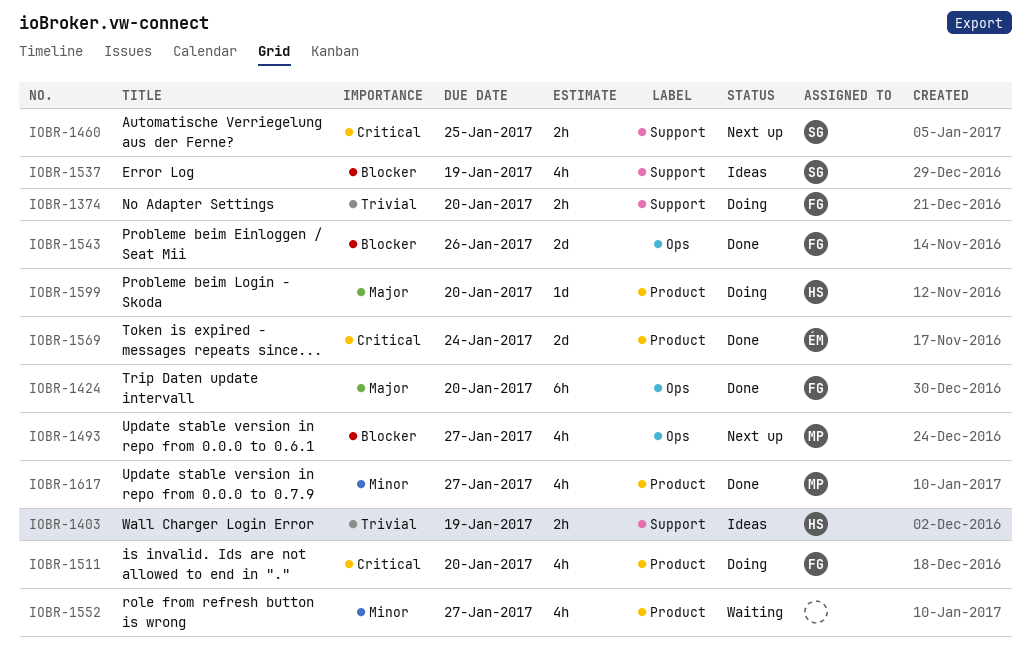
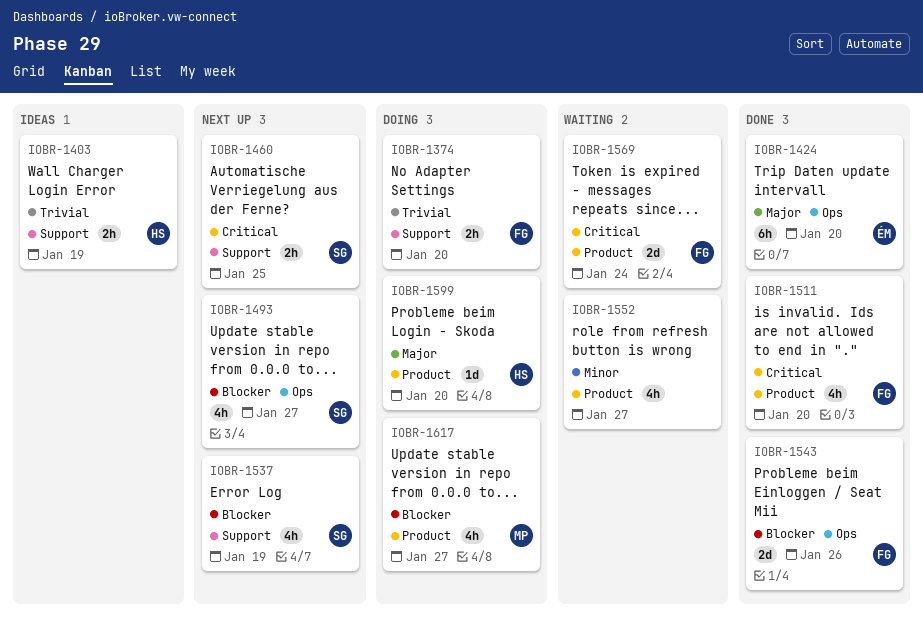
IOBR-1424, owner: FG -> ÉM
IOBR-1493, owner: MP -> SG
IOBR-1511, status: Doing -> Done
IOBR-1537, status: Ideas -> Next up
IOBR-1569, status: Done -> Waiting
IOBR-1569, owner: ÉM -> FG
IOBR-1617, status: Done -> Doing
IOBR-1617, priority: Minor -> Blocker

